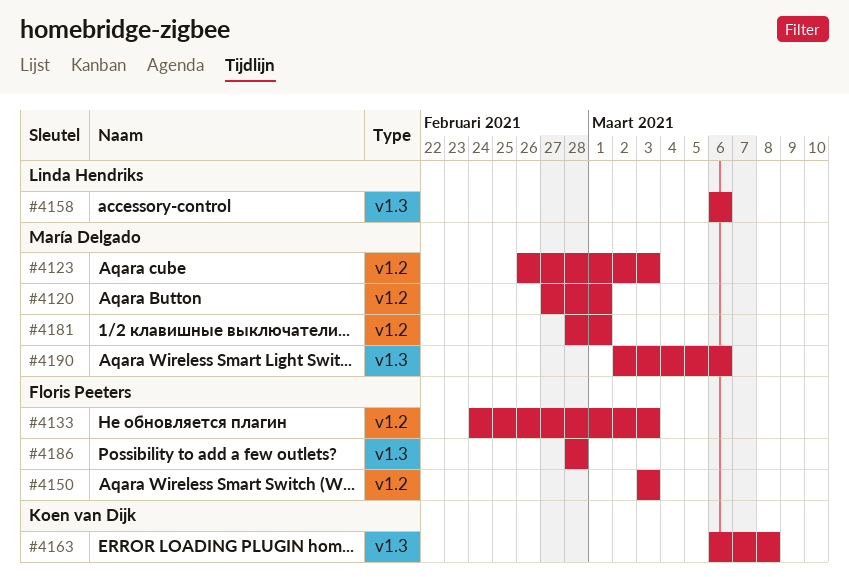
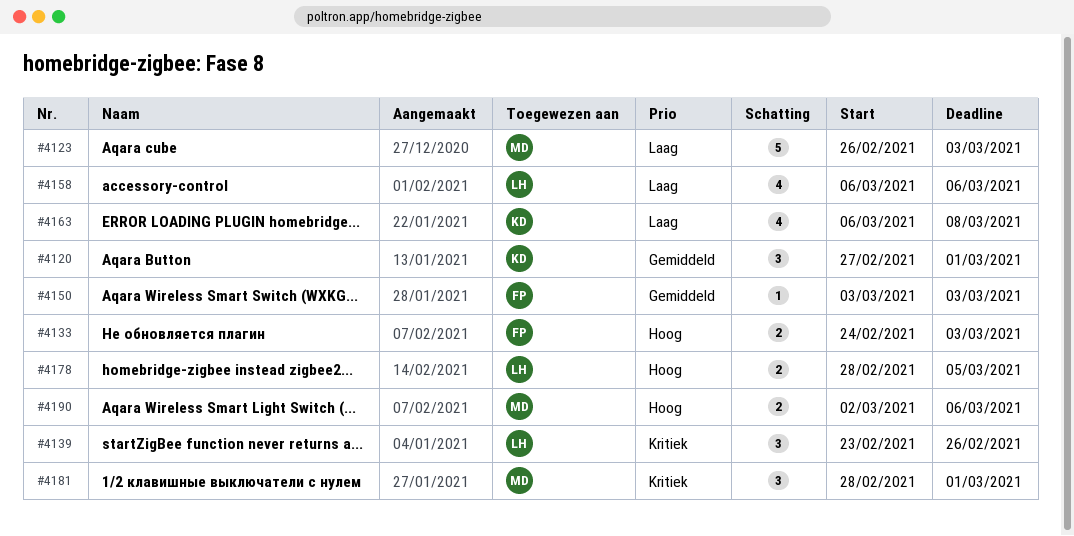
#4120, owner: María Delgado -> Koen van Dijk
#4139: none -> present
#4178: none -> present
#4186: present -> none

